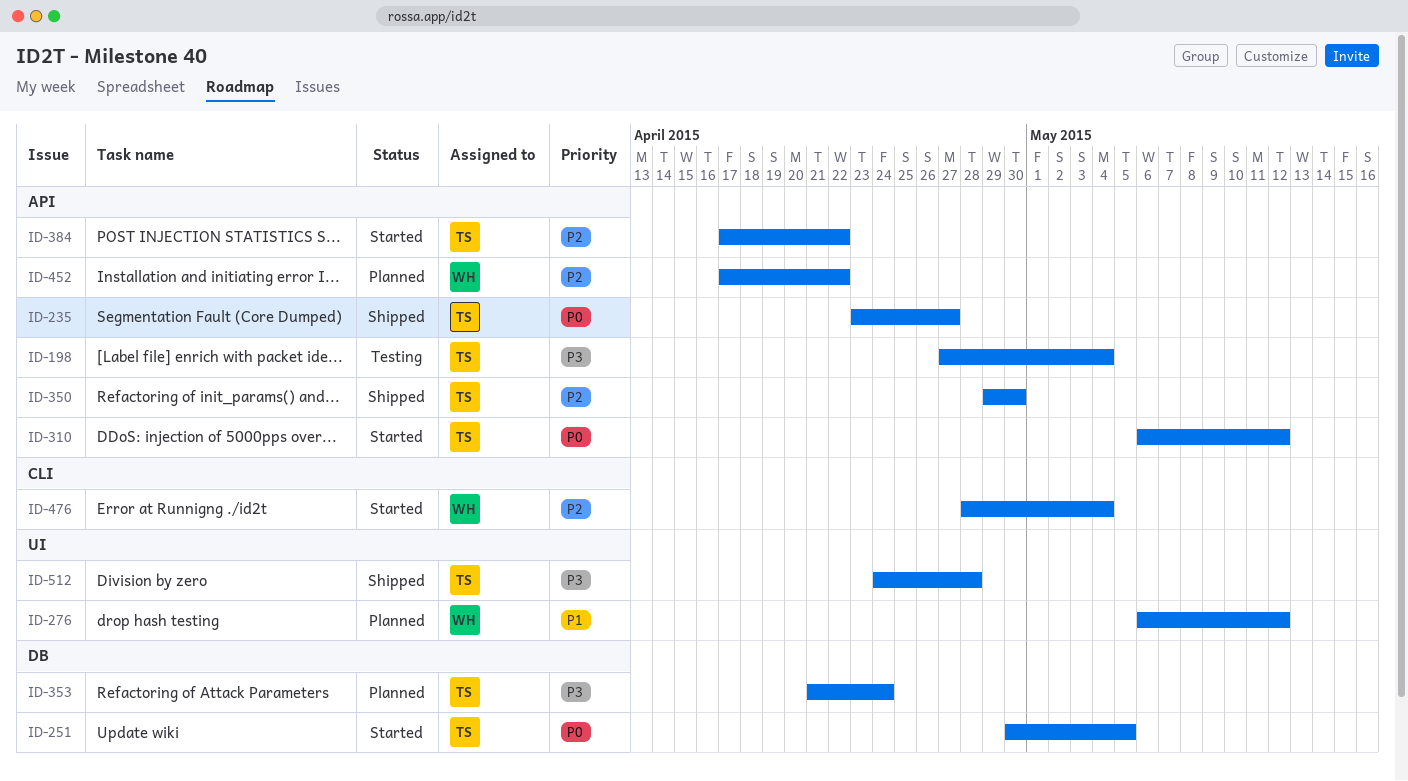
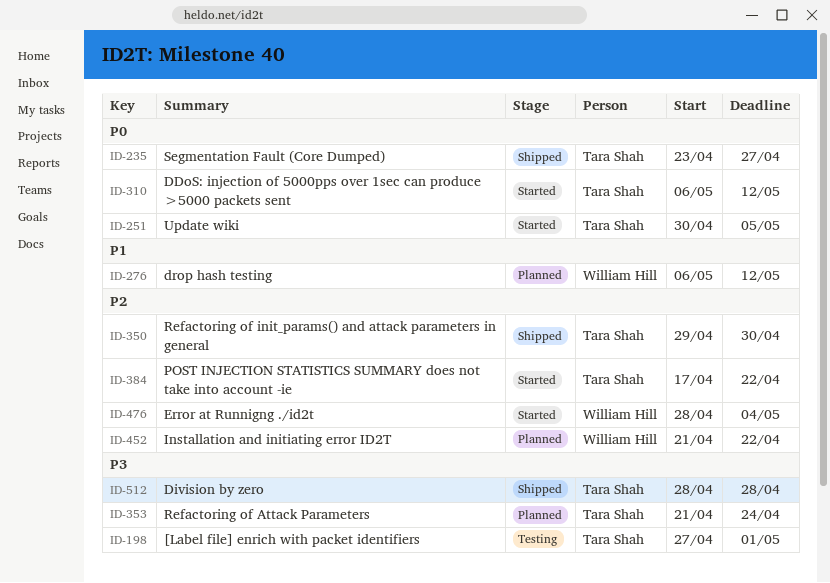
ID-198, due: May 4 -> May 1
ID-452, start: Apr 17 -> Apr 21
ID-512, start: Apr 24 -> Apr 28

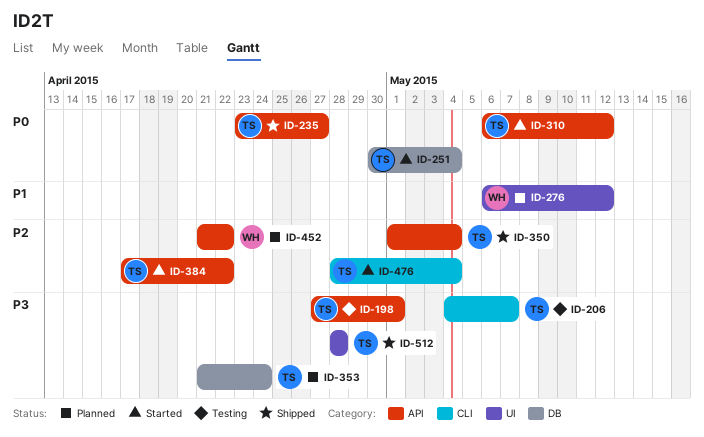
ID-206: none -> present
ID-251, due: May 5 -> May 4
ID-350, start: Apr 29 -> May 1
ID-350, due: Apr 30 -> May 4
ID-476, owner: William Hill -> Tara Shah

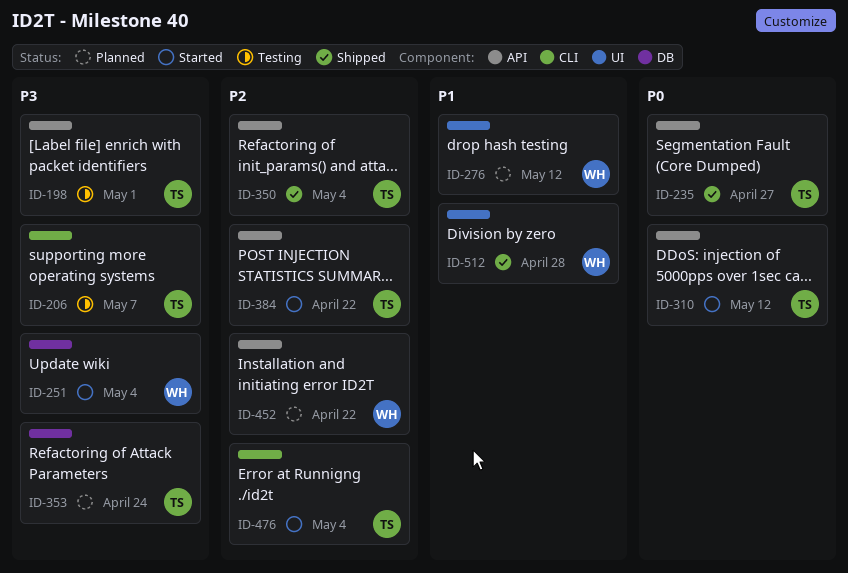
ID-251, owner: TS -> WH
ID-251, priority: P0 -> P3
ID-512, owner: TS -> WH
ID-512, priority: P3 -> P1

